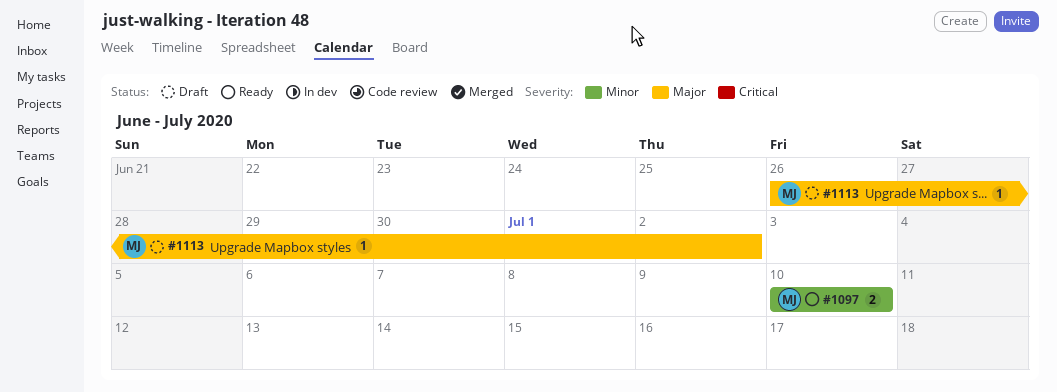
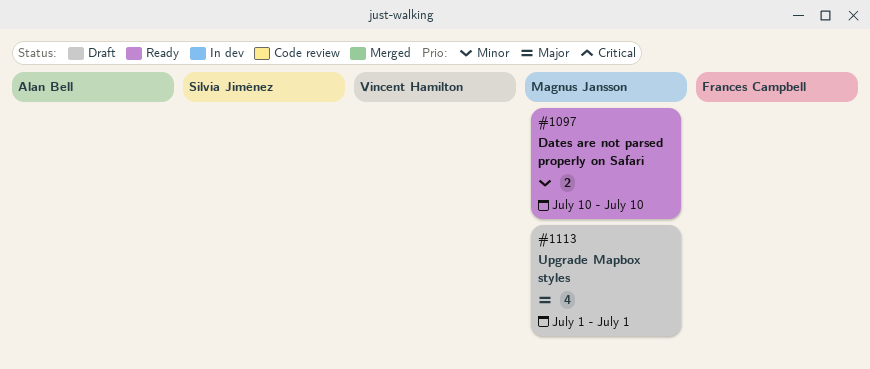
#1113, estimate: 1 -> 4
#1113, start: Jun 26 -> Jul 1
#1113, due: Jul 2 -> Jul 1

